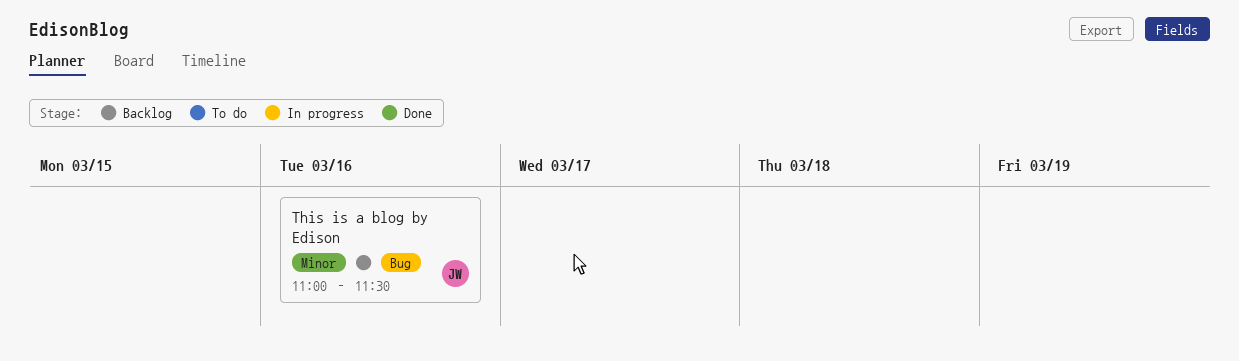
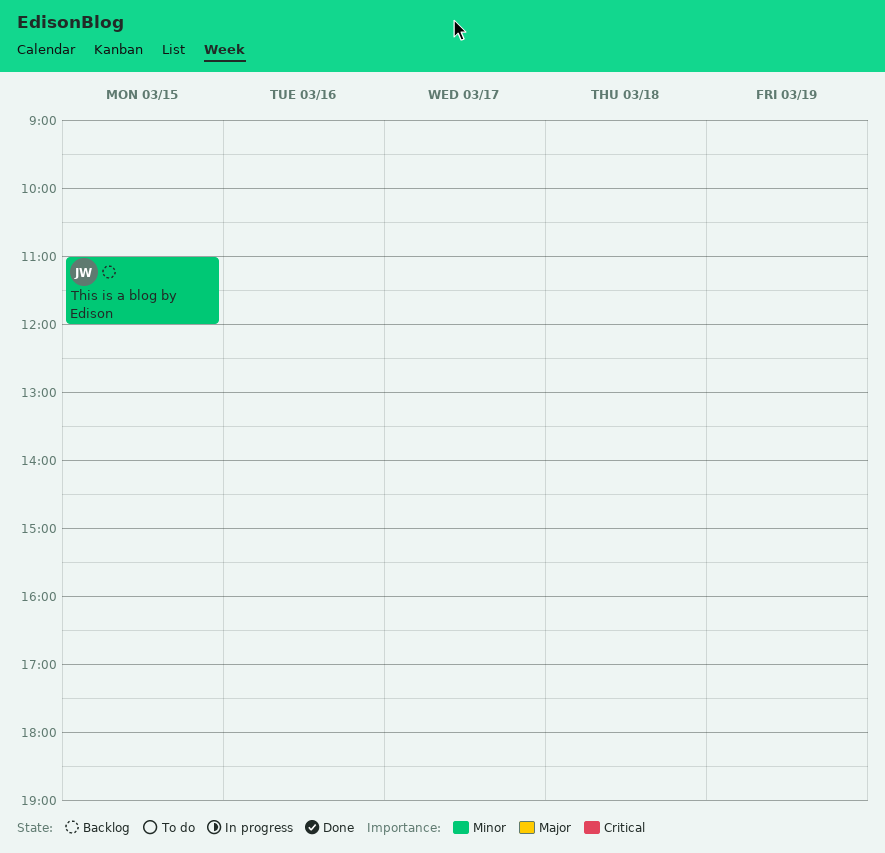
This is a blog by Edison, day: Mar 16 -> Mar 15
This is a blog by Edison, ends: 11:30 -> 12:00

